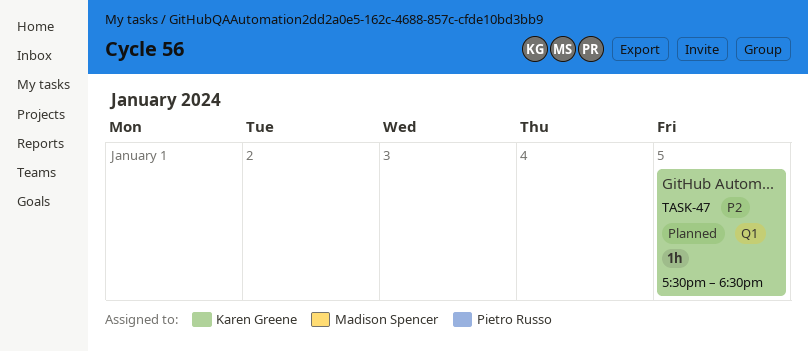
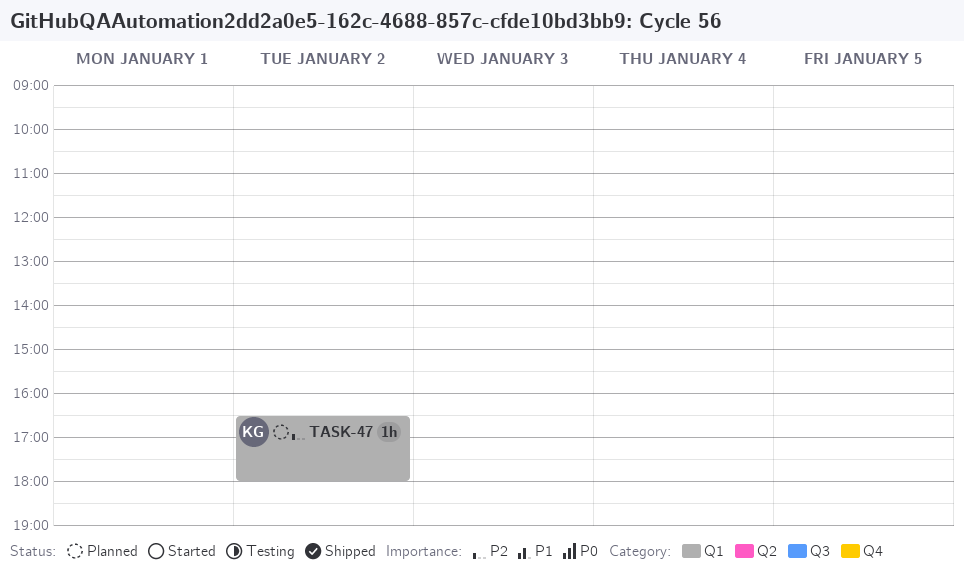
TASK-47, day: Jan 5 -> Jan 2
TASK-47, begins: 17:30 -> 16:30
TASK-47, ends: 18:30 -> 18:00

